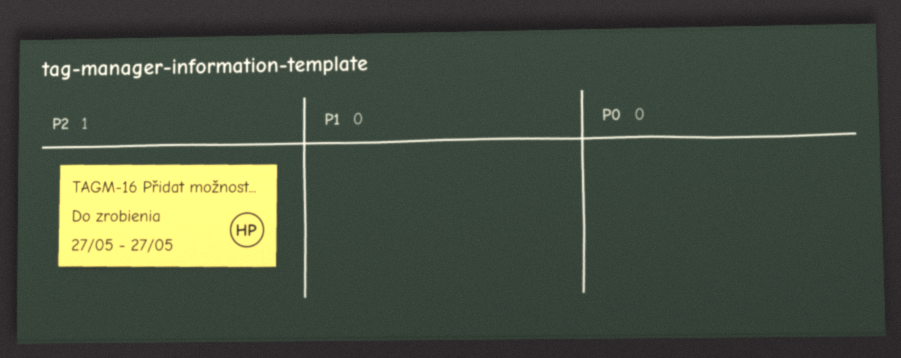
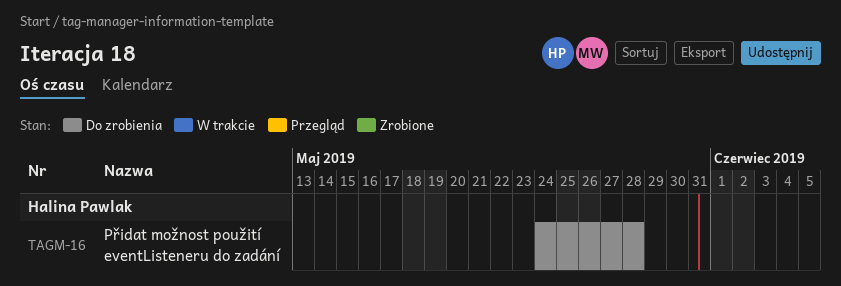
TAGM-16, start: May 27 -> May 24
TAGM-16, due: May 27 -> May 28

